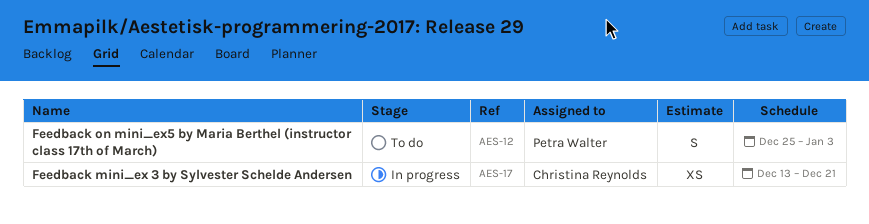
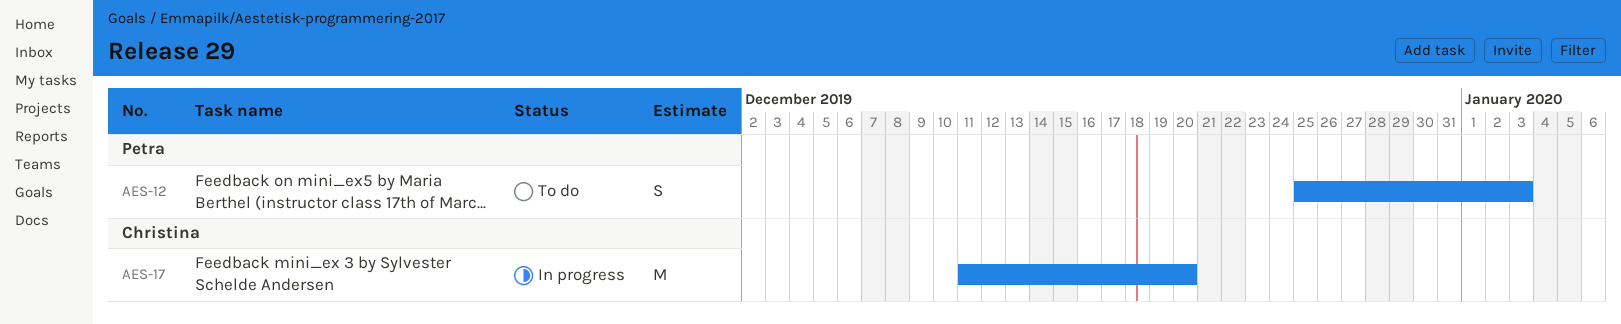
AES-17, estimate: XS -> M
AES-17, start: Dec 13 -> Dec 11
AES-17, due: Dec 21 -> Dec 20

